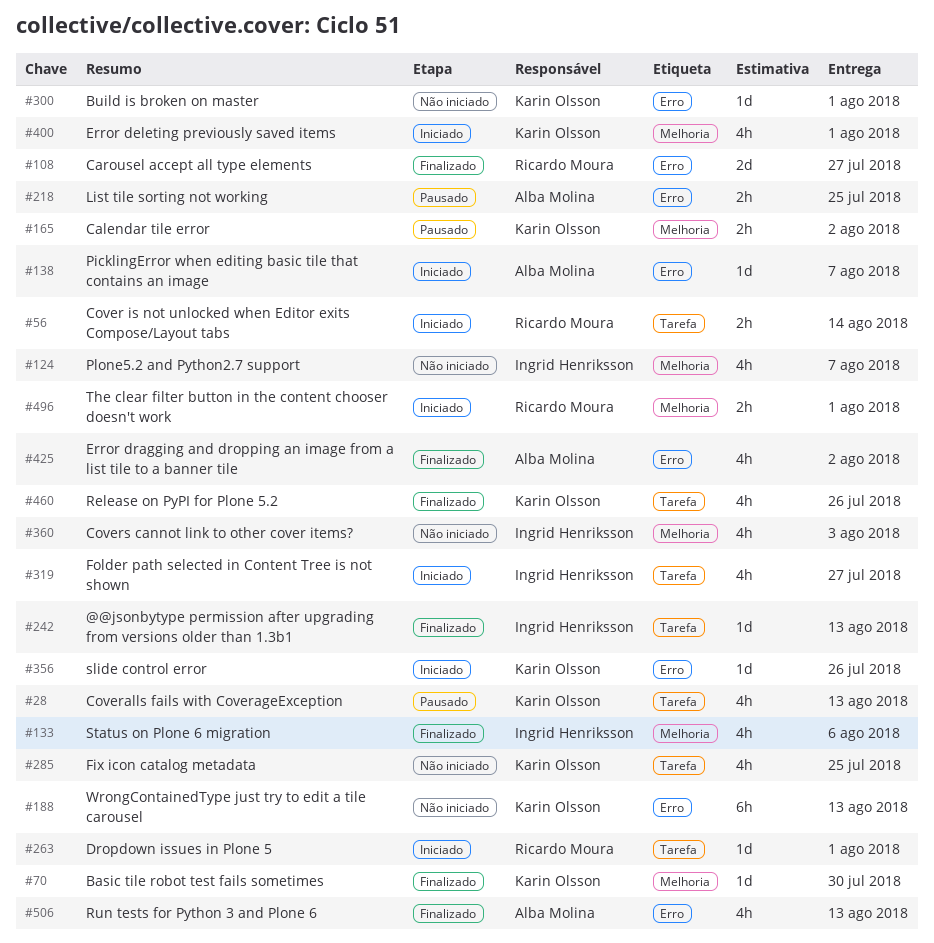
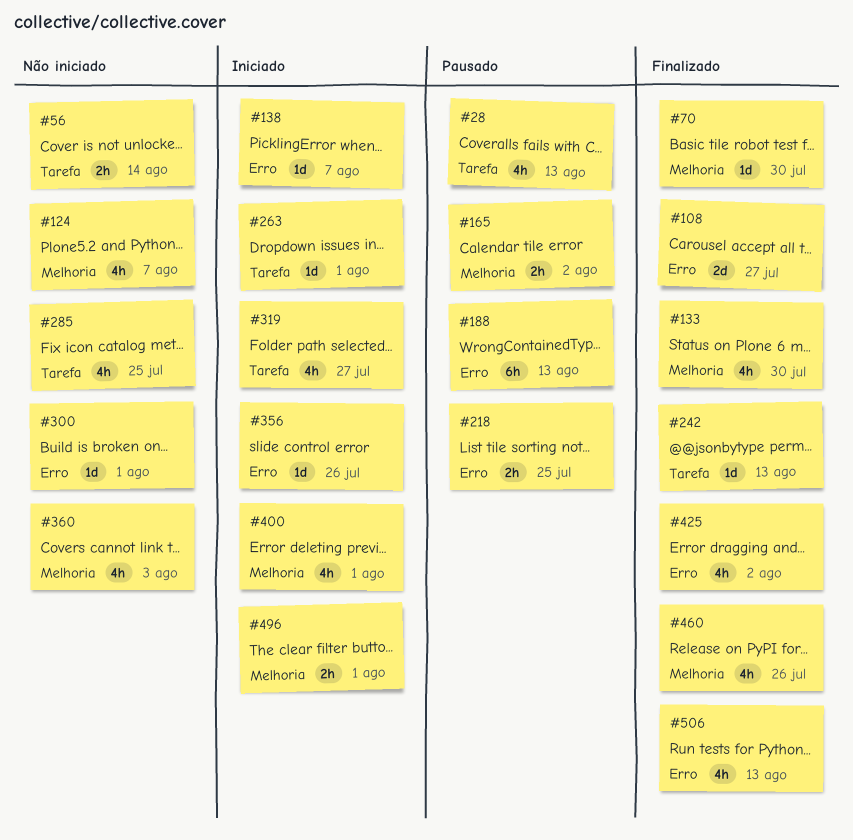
#56, status: Iniciado -> Não iniciado
#133, due: Aug 6 -> Jul 30
#188, status: Não iniciado -> Pausado
#460, label: Tarefa -> Melhoria

